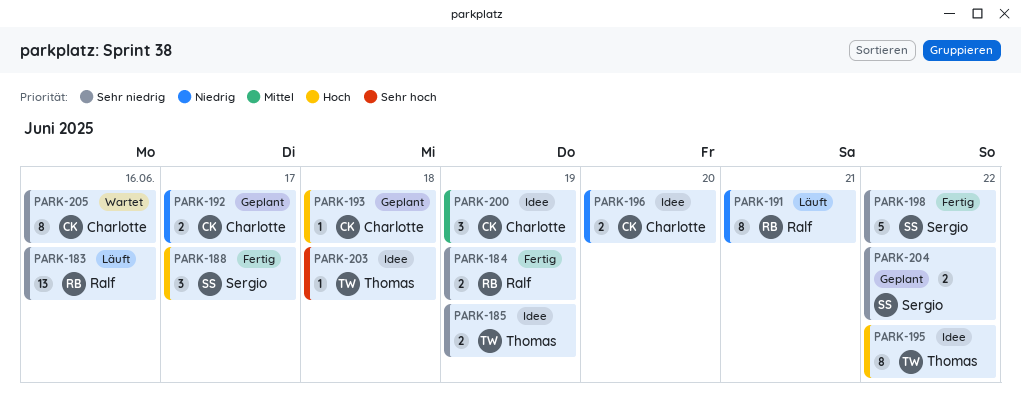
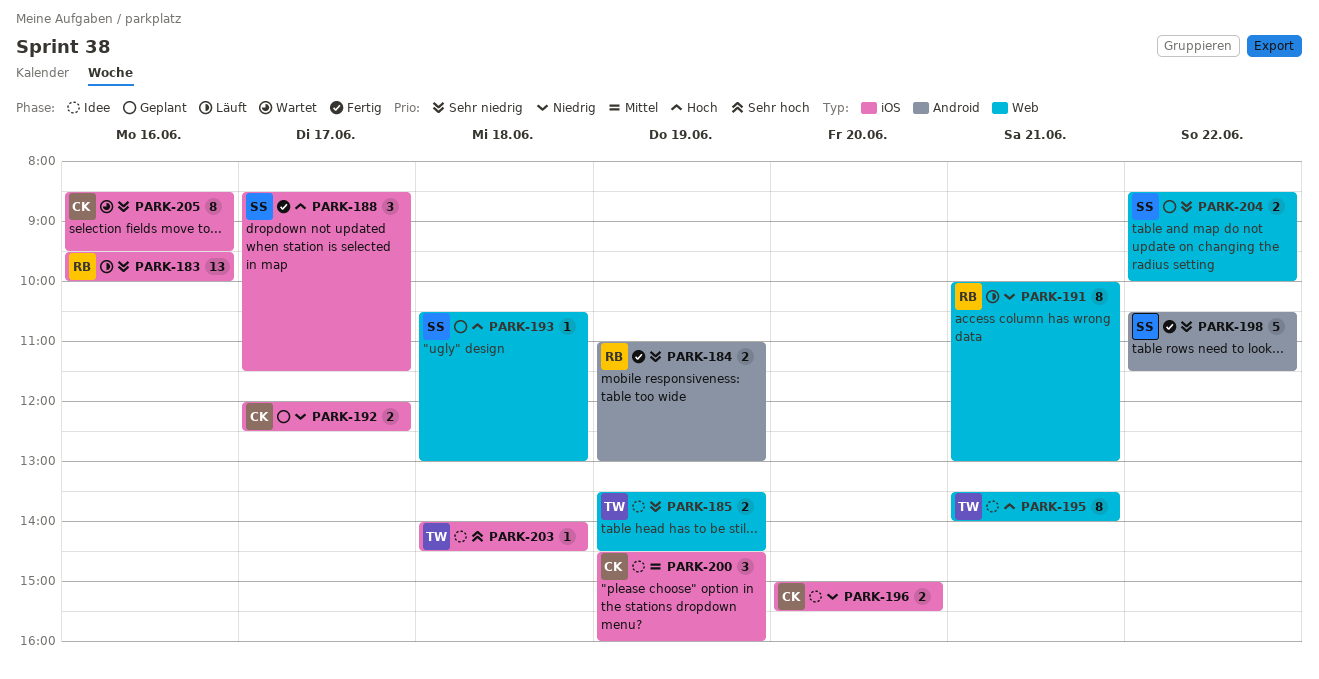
PARK-193, owner: Charlotte -> Sergio
PARK-195, day: Jun 22 -> Jun 21

